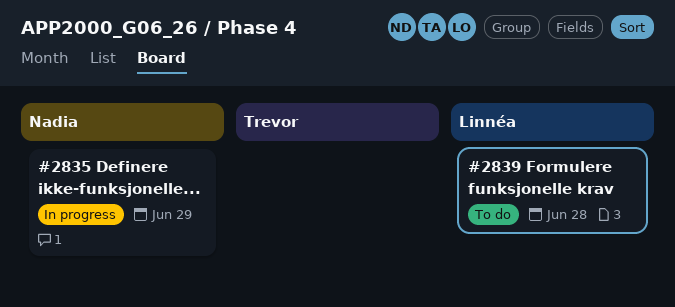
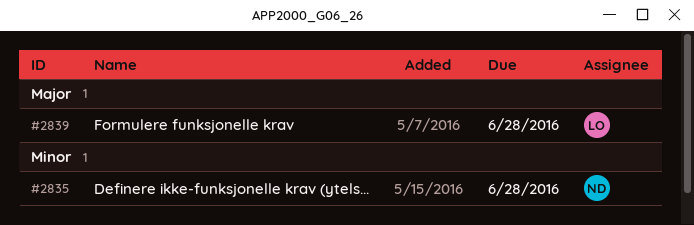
#2835, due: Jun 29 -> Jun 28

